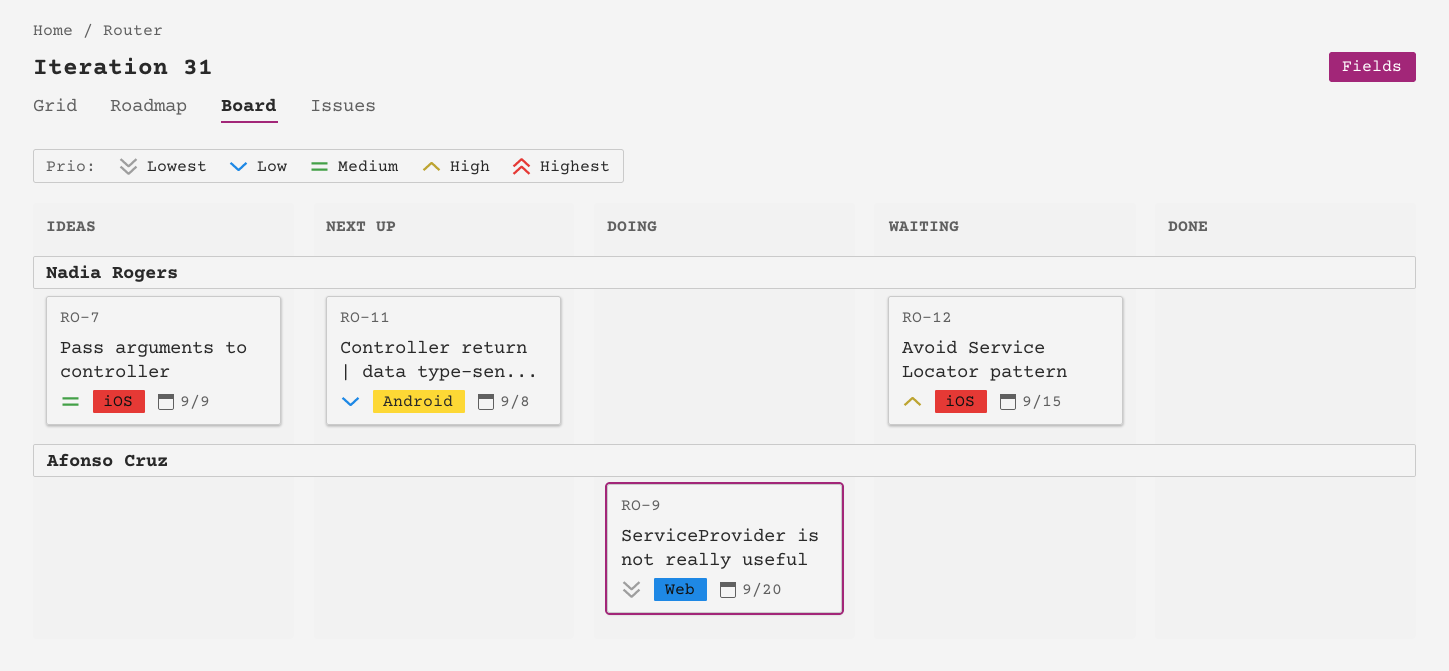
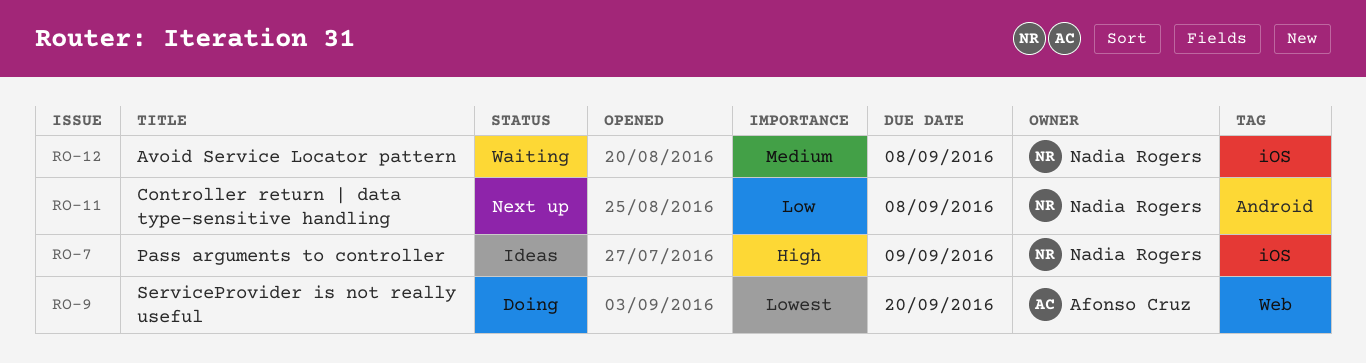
RO-7, priority: Medium -> High
RO-12, priority: High -> Medium
RO-12, due: Sep 15 -> Sep 8

